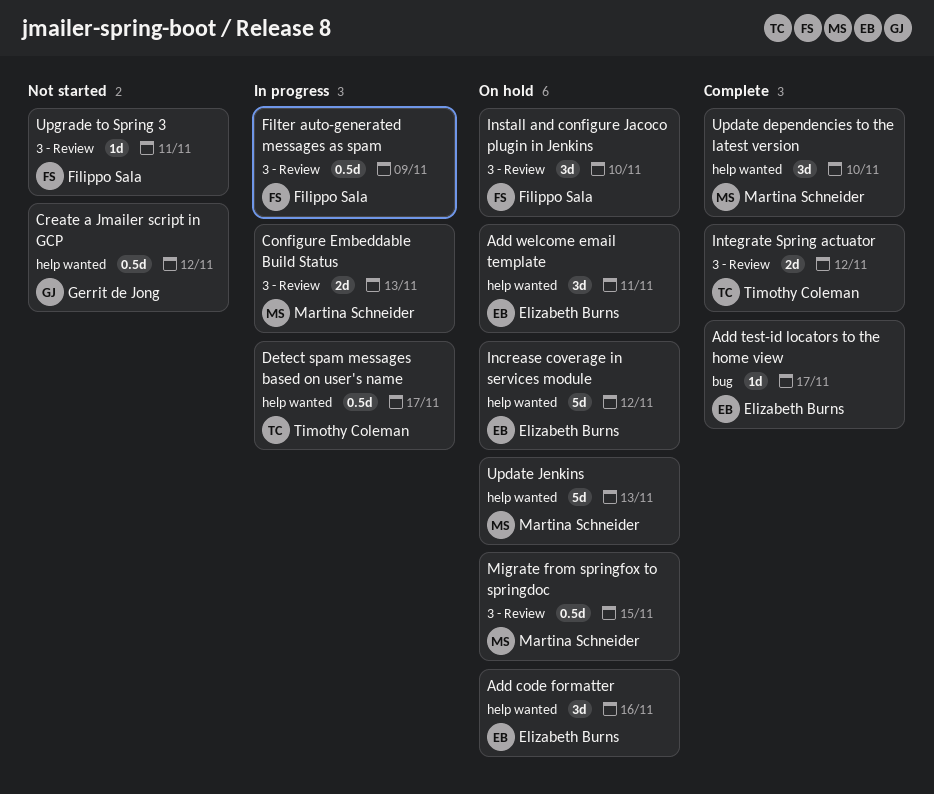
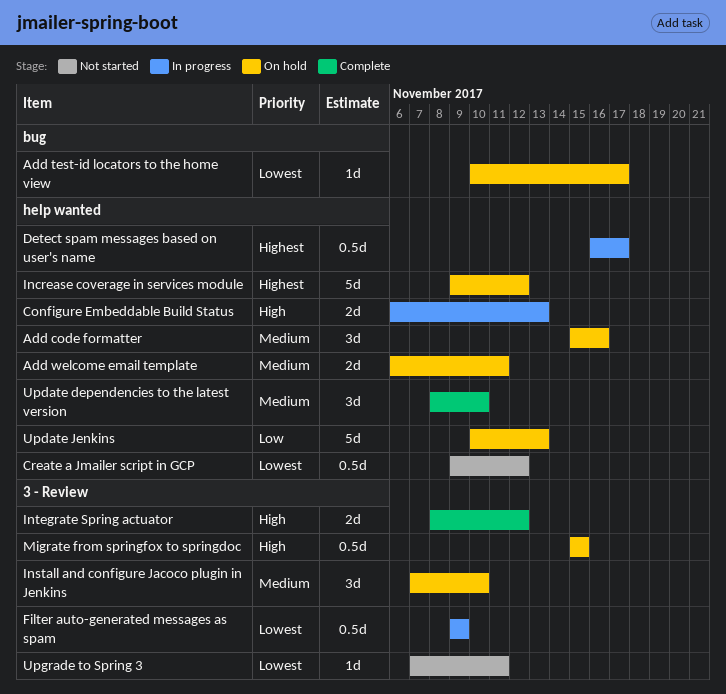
Add test-id locators to the home view, status: Complete -> On hold
Add welcome email template, estimate: 3d -> 2d
Configure Embeddable Build Status, label: 3 - Review -> help wanted

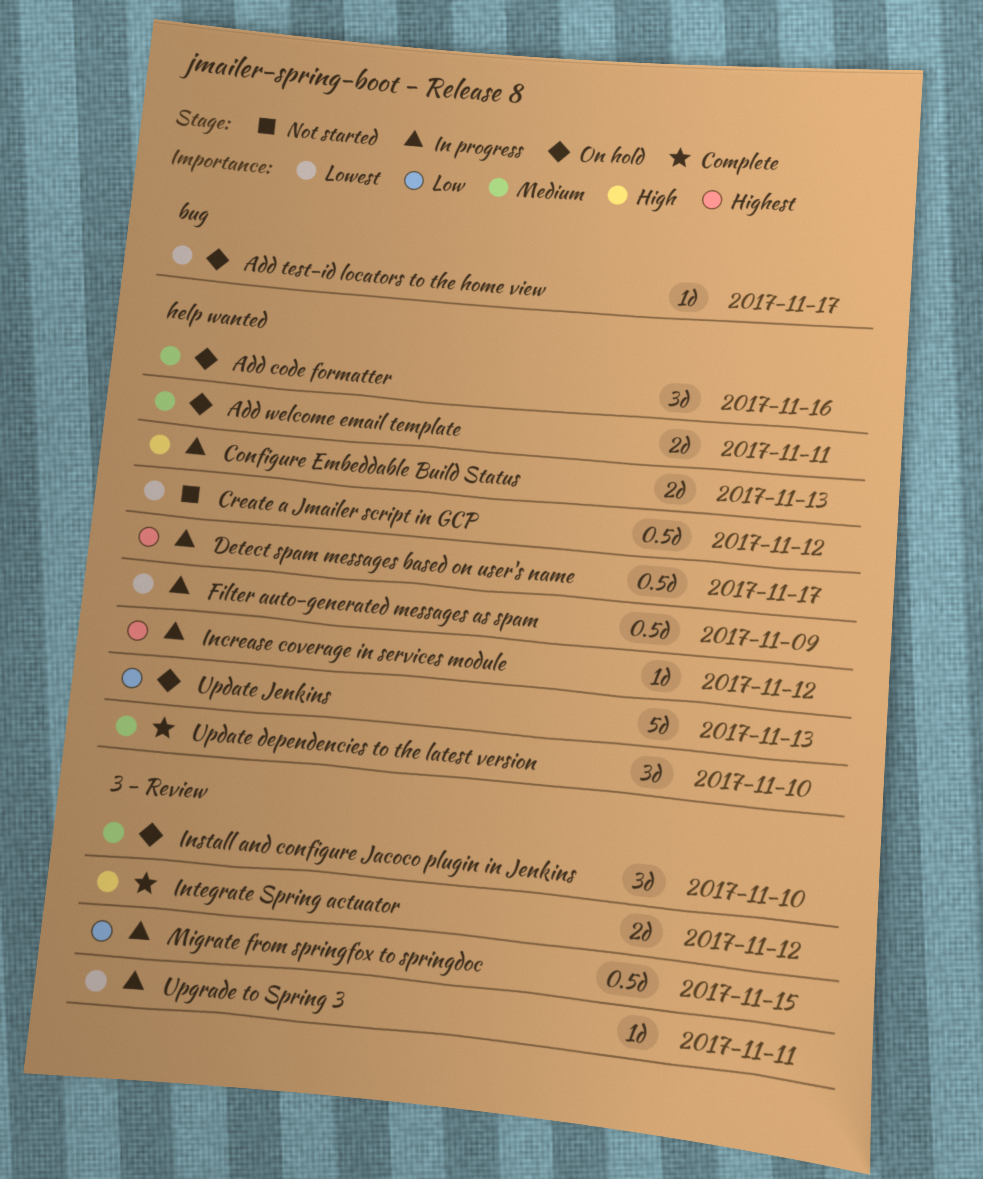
Filter auto-generated messages as spam, label: 3 - Review -> help wanted
Increase coverage in services module, status: On hold -> In progress
Increase coverage in services module, estimate: 5d -> 1d
Migrate from springfox to springdoc, status: On hold -> In progress
Migrate from springfox to springdoc, priority: High -> Low
Upgrade to Spring 3, status: Not started -> In progress

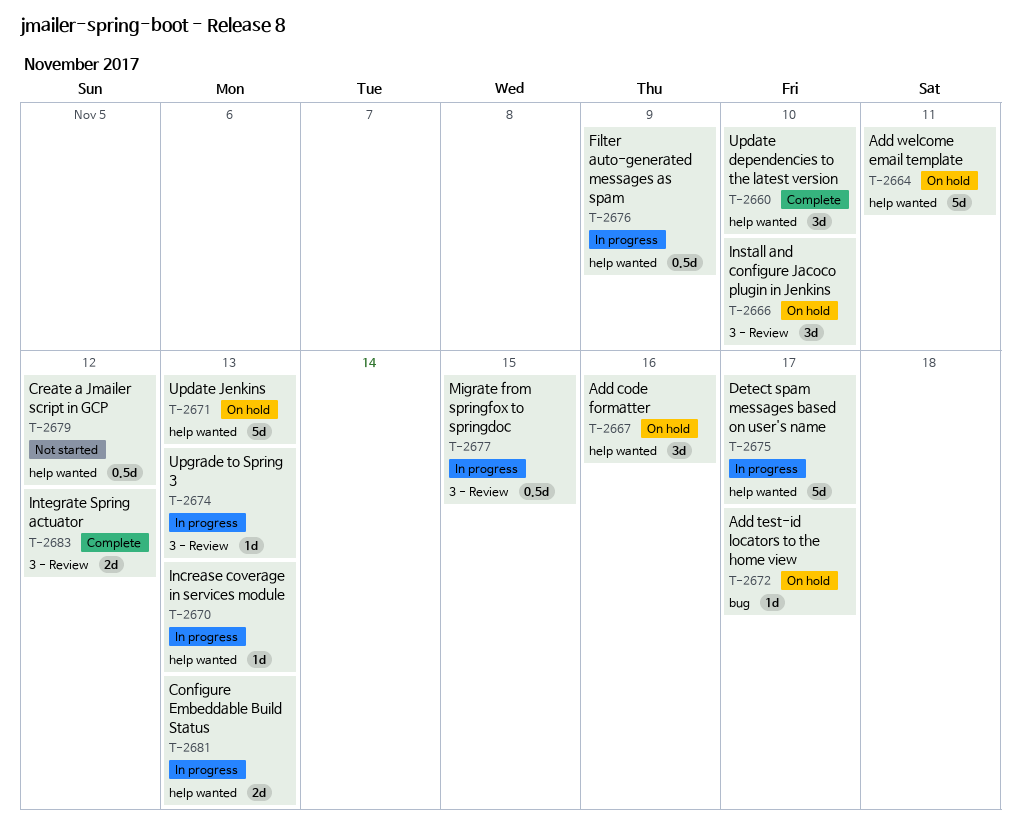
Add welcome email template, estimate: 2d -> 5d
Detect spam messages based on user's name, estimate: 0.5d -> 5d
Increase coverage in services module, due: Nov 12 -> Nov 13
Upgrade to Spring 3, due: Nov 11 -> Nov 13

